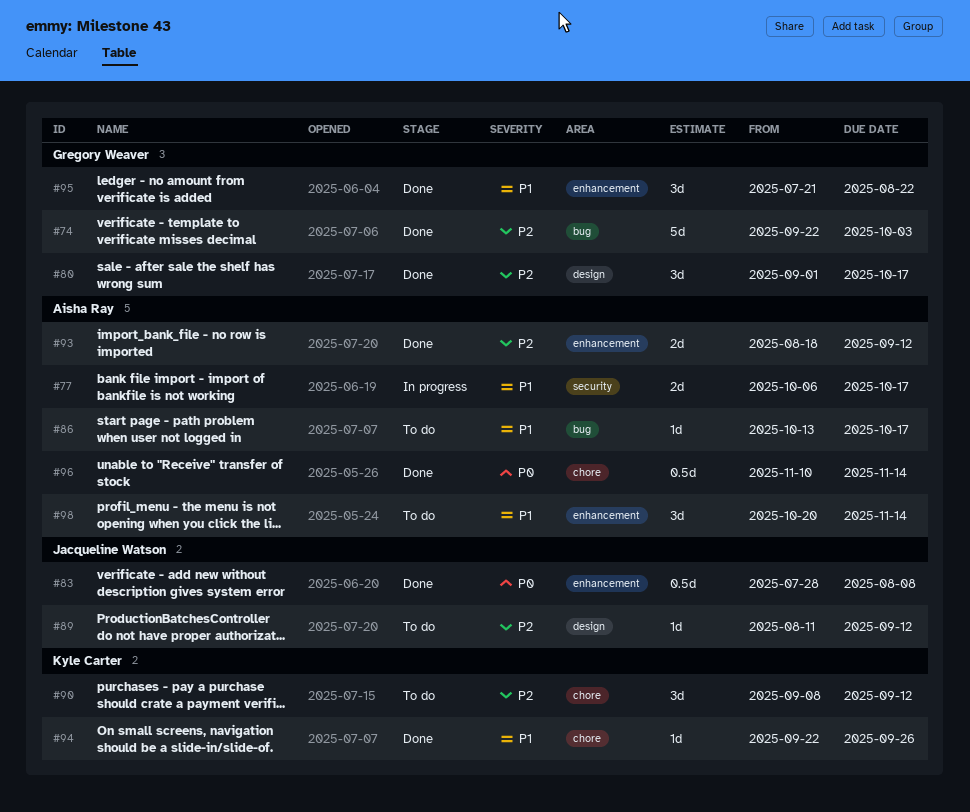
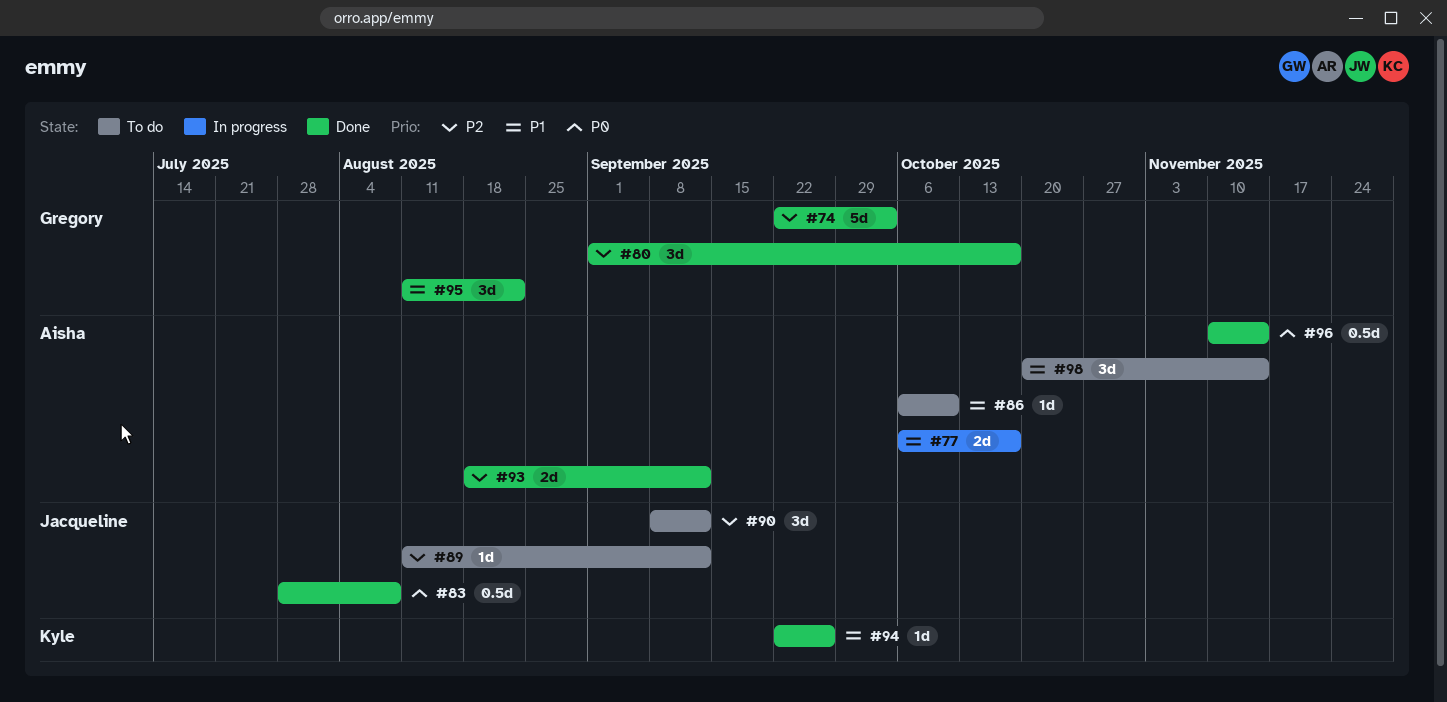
#86, start: Oct 13 -> Oct 6
#86, due: Oct 17 -> Oct 10
#90, owner: Kyle Carter -> Jacqueline Watson
#95, start: Jul 21 -> Aug 11

